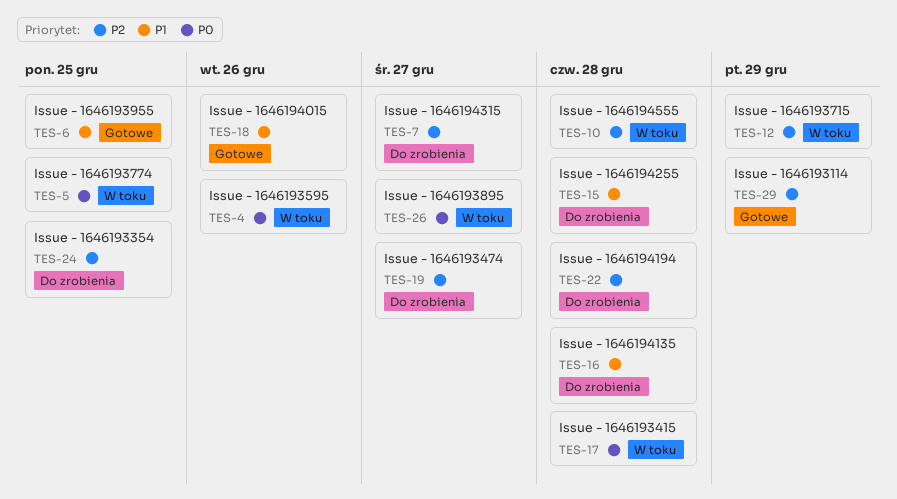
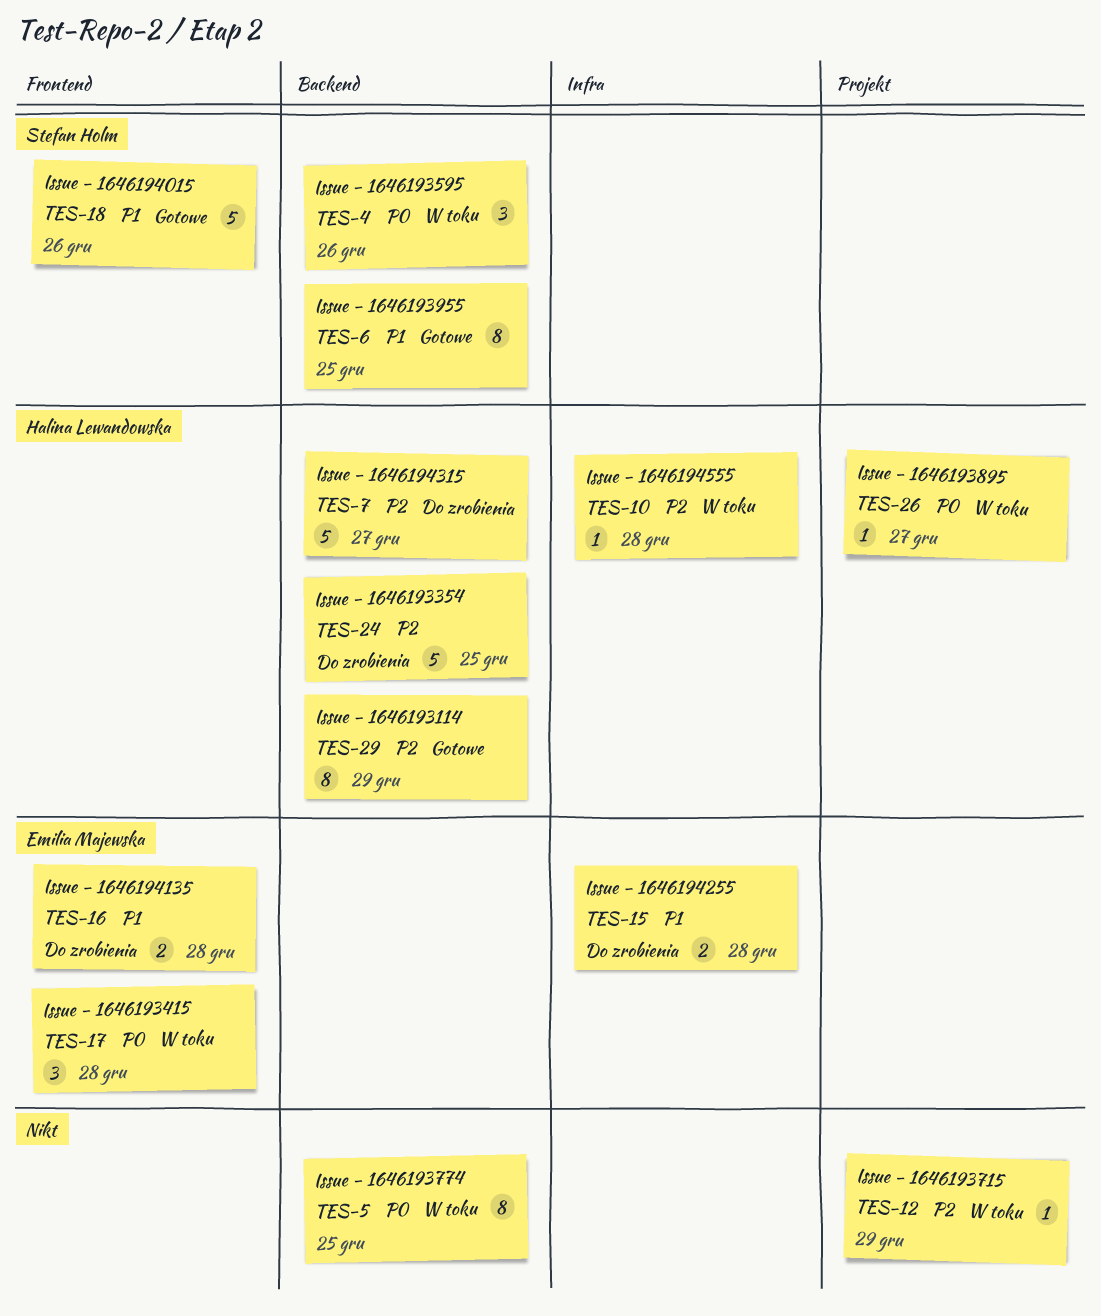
TES-19: present -> none
TES-22: present -> none

